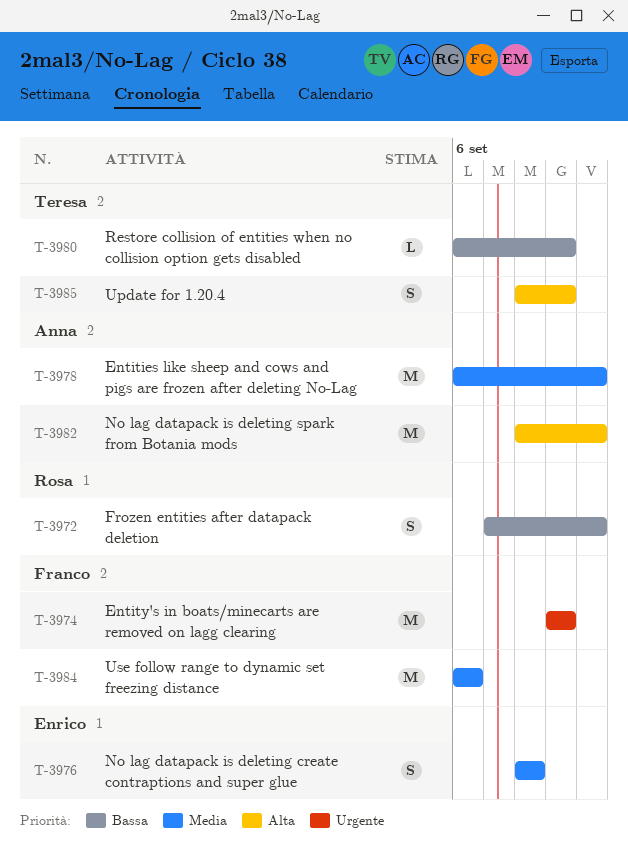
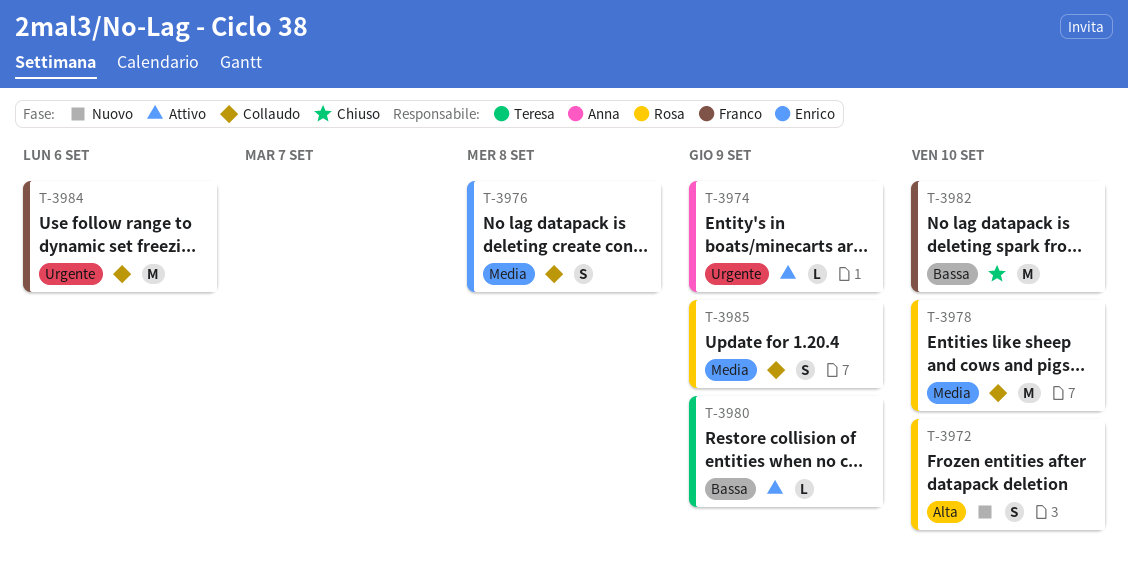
T-3972, priority: Bassa -> Alta
T-3974, owner: Franco -> Anna
T-3974, estimate: M -> L
T-3978, owner: Anna -> Rosa
T-3982, owner: Anna -> Franco
T-3982, priority: Alta -> Bassa
T-3984, priority: Media -> Urgente
T-3985, owner: Teresa -> Rosa
T-3985, priority: Alta -> Media

